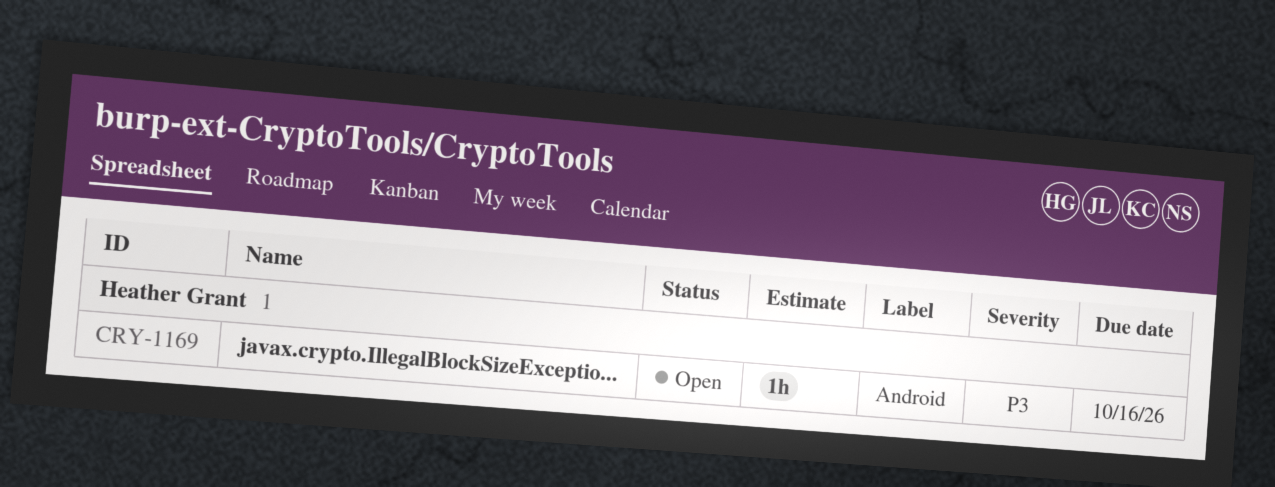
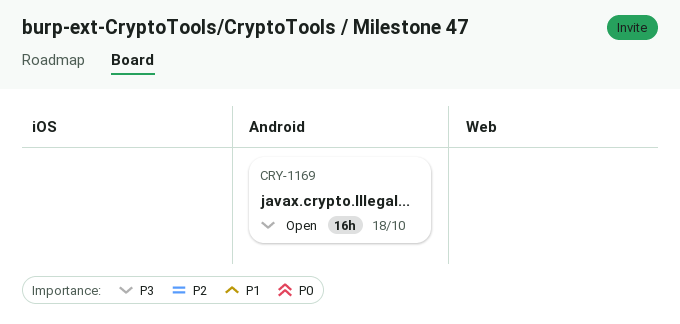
CRY-1169, estimate: 1h -> 16h
CRY-1169, due: Oct 16 -> Oct 18

